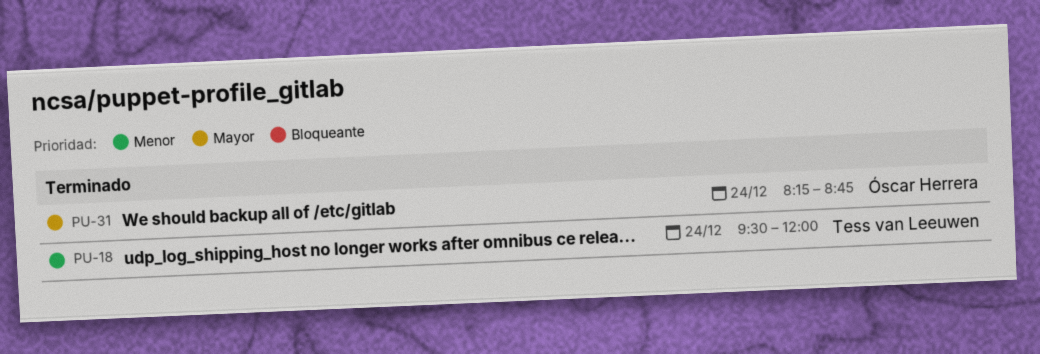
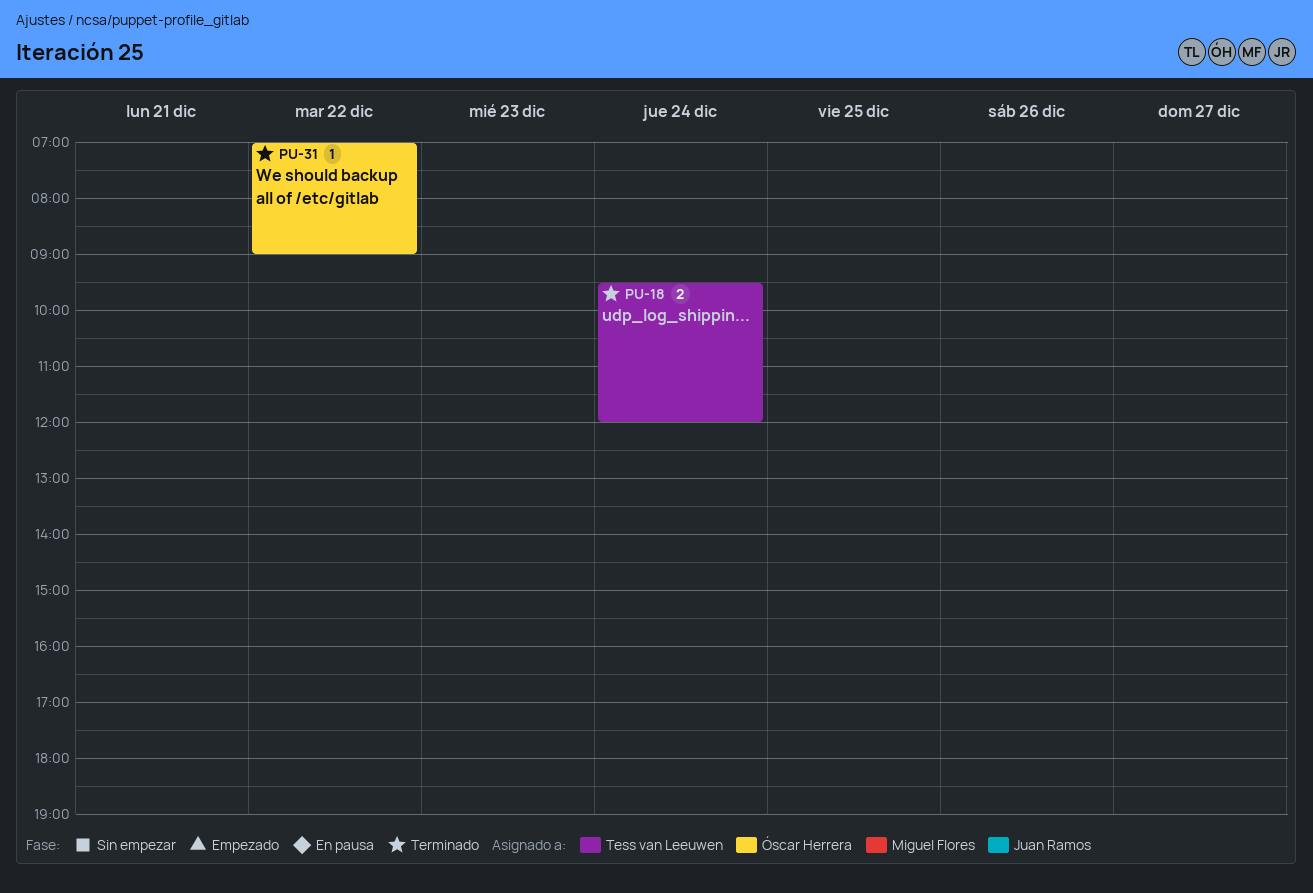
PU-31, day: Dec 24 -> Dec 22
PU-31, begins: 08:15 -> 07:00
PU-31, ends: 08:45 -> 09:00

